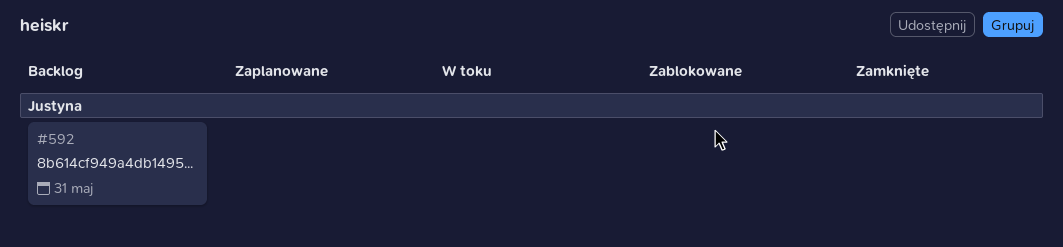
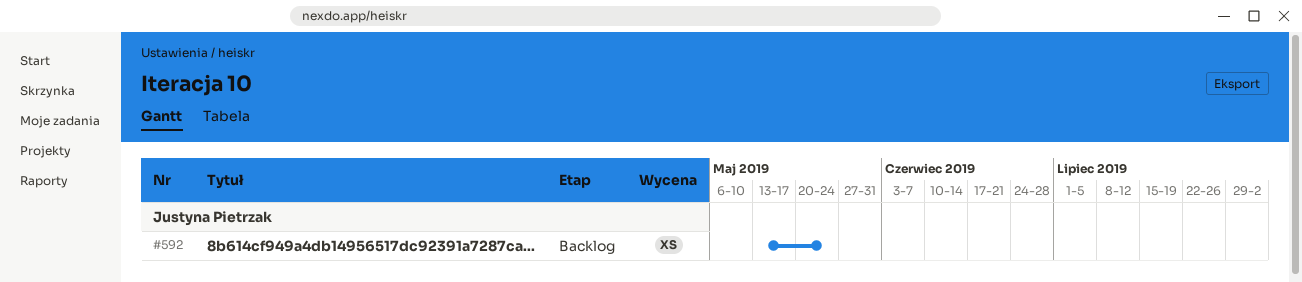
#592, due: May 31 -> May 24

